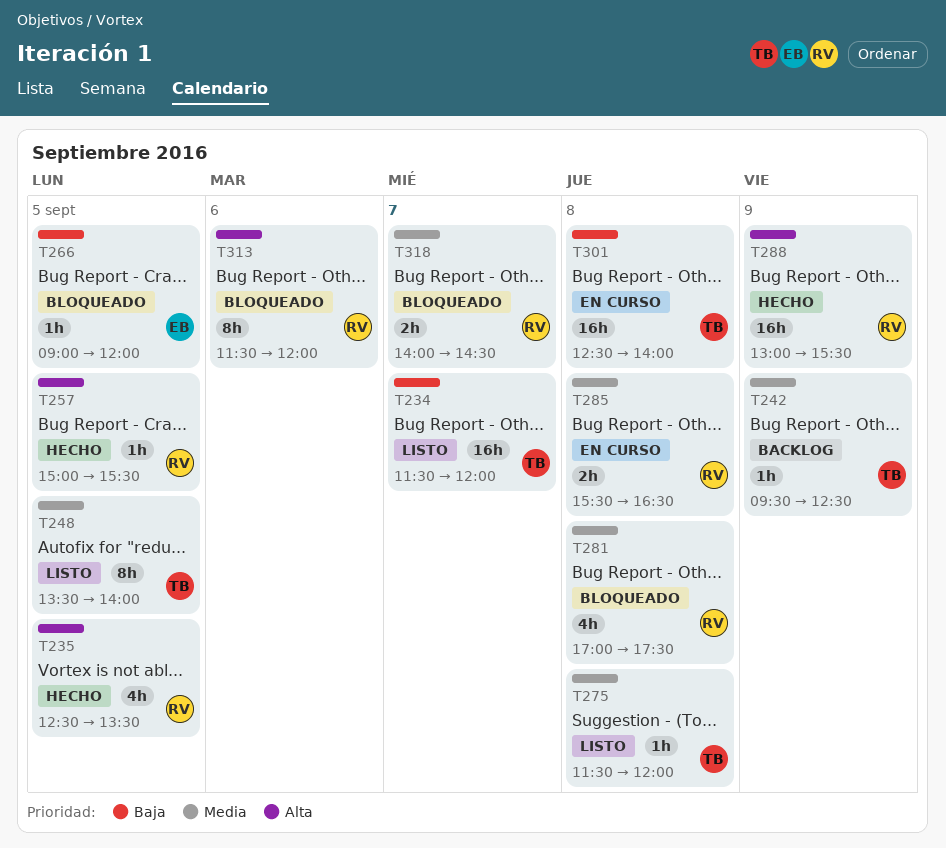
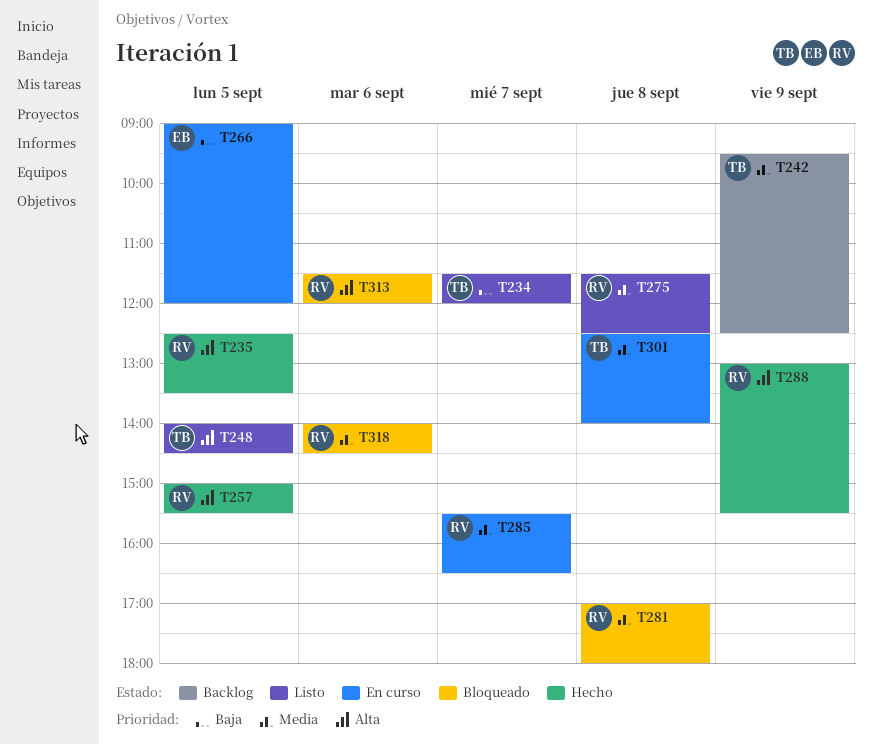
T248, priority: Media -> Alta
T248, begins: 13:30 -> 14:00
T248, ends: 14:00 -> 14:30
T266, status: Bloqueado -> En curso
T275, owner: TB -> RV
T275, ends: 12:00 -> 12:30
T281, ends: 17:30 -> 18:00
T285, day: Sep 8 -> Sep 7
T301, priority: Baja -> Media
T318, day: Sep 7 -> Sep 6

